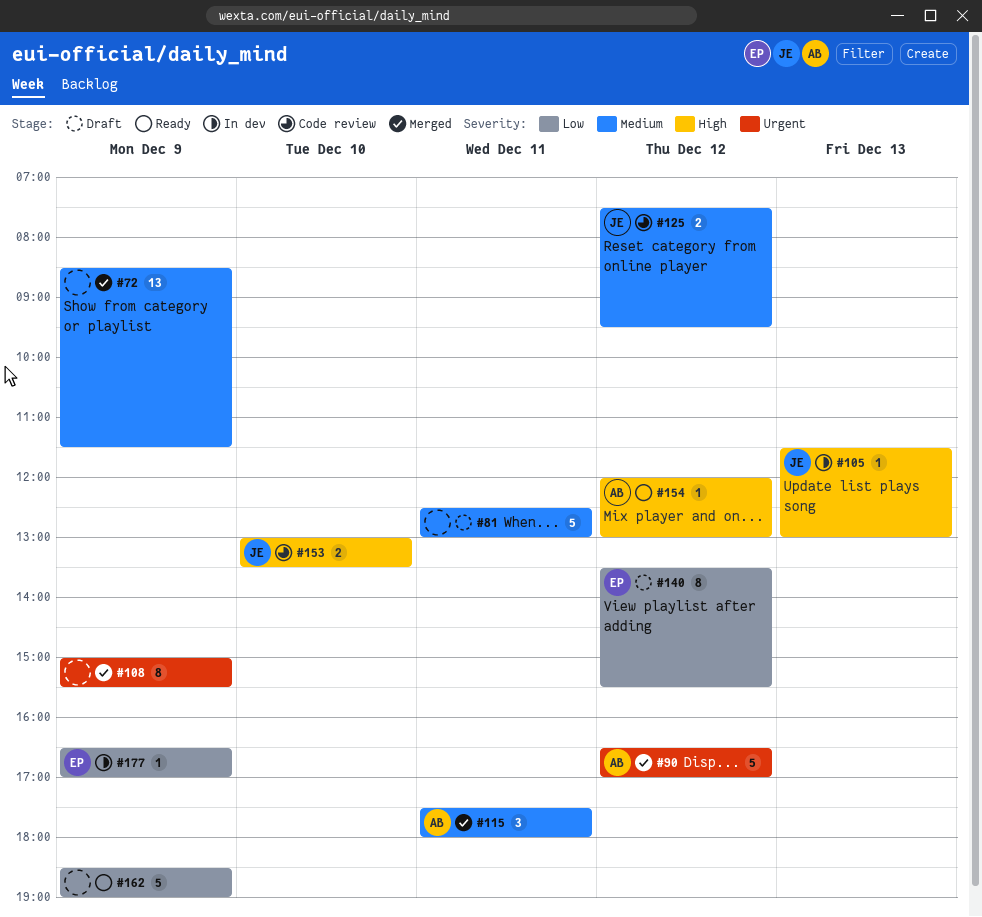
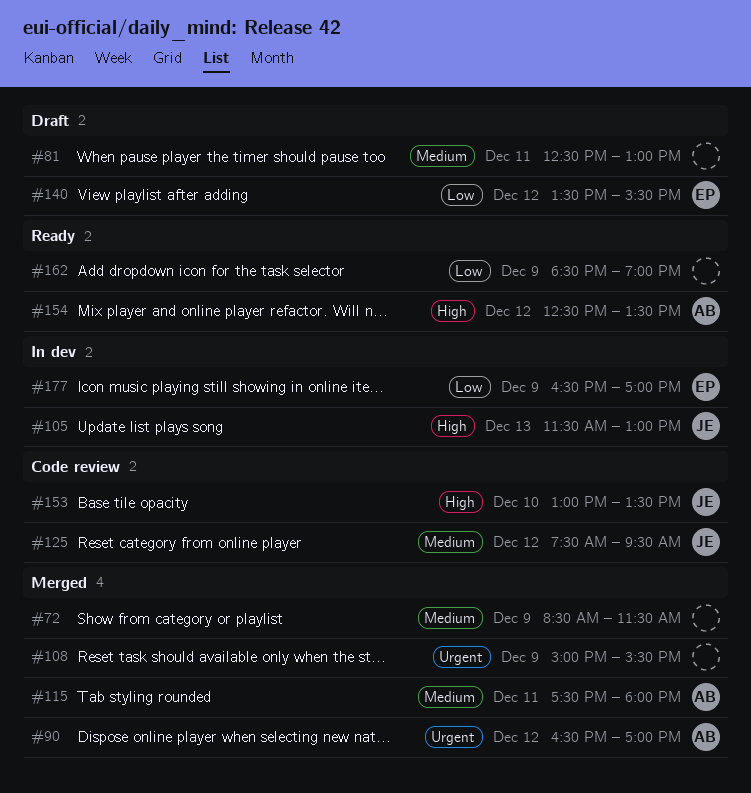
#154, begins: 12:00 -> 12:30
#154, ends: 13:00 -> 13:30

